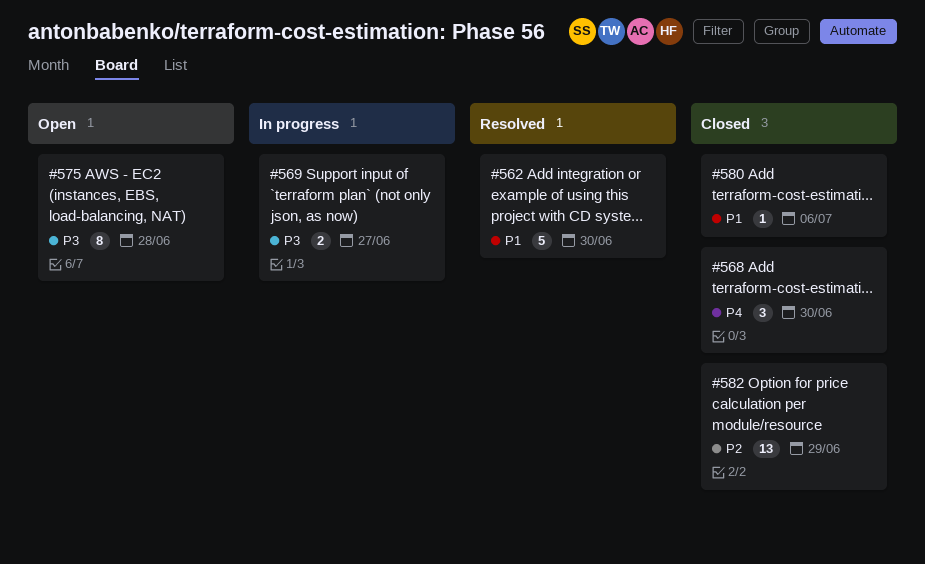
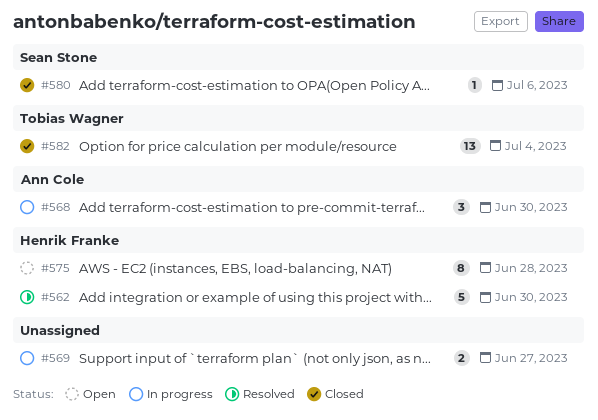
#568, status: Closed -> In progress
#582, due: Jun 29 -> Jul 4

